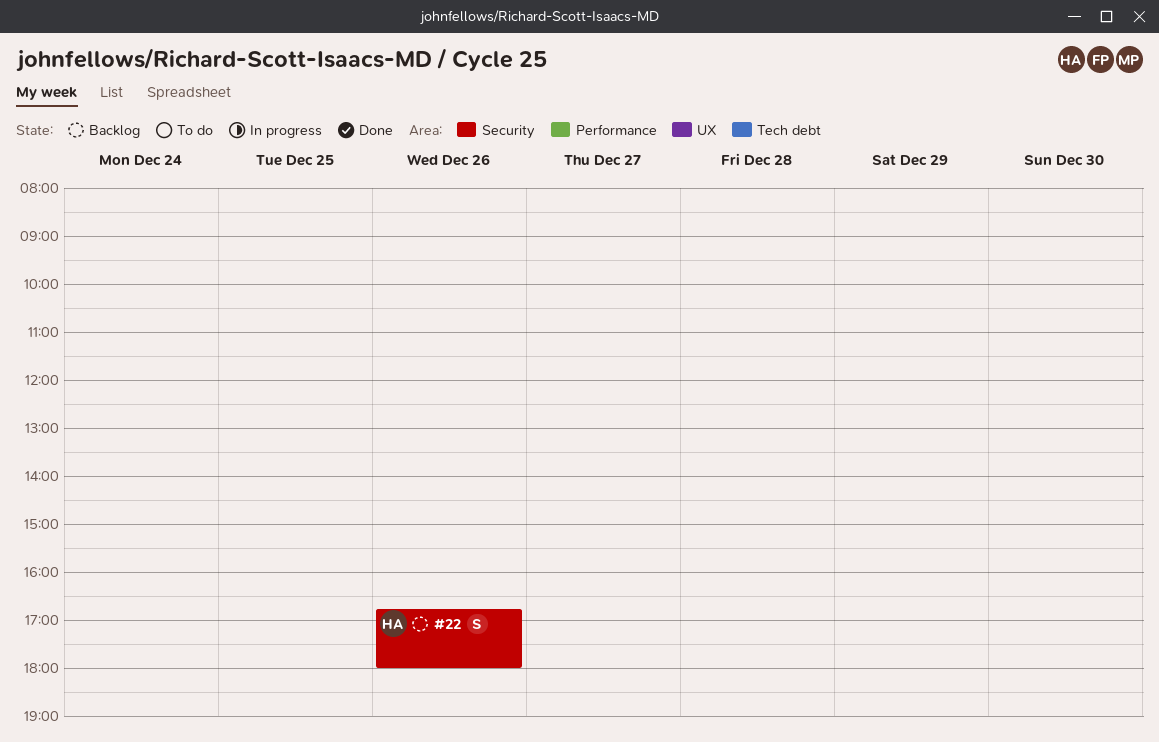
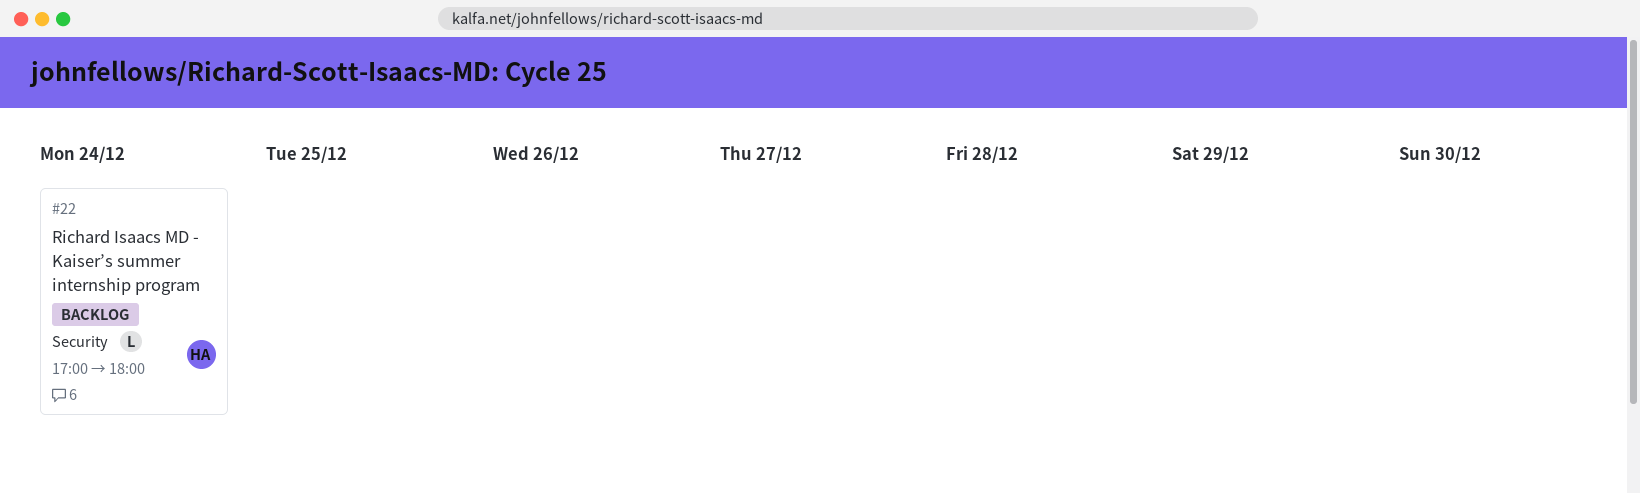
#22, estimate: S -> L
#22, day: Dec 26 -> Dec 24
#22, begins: 16:45 -> 17:00

